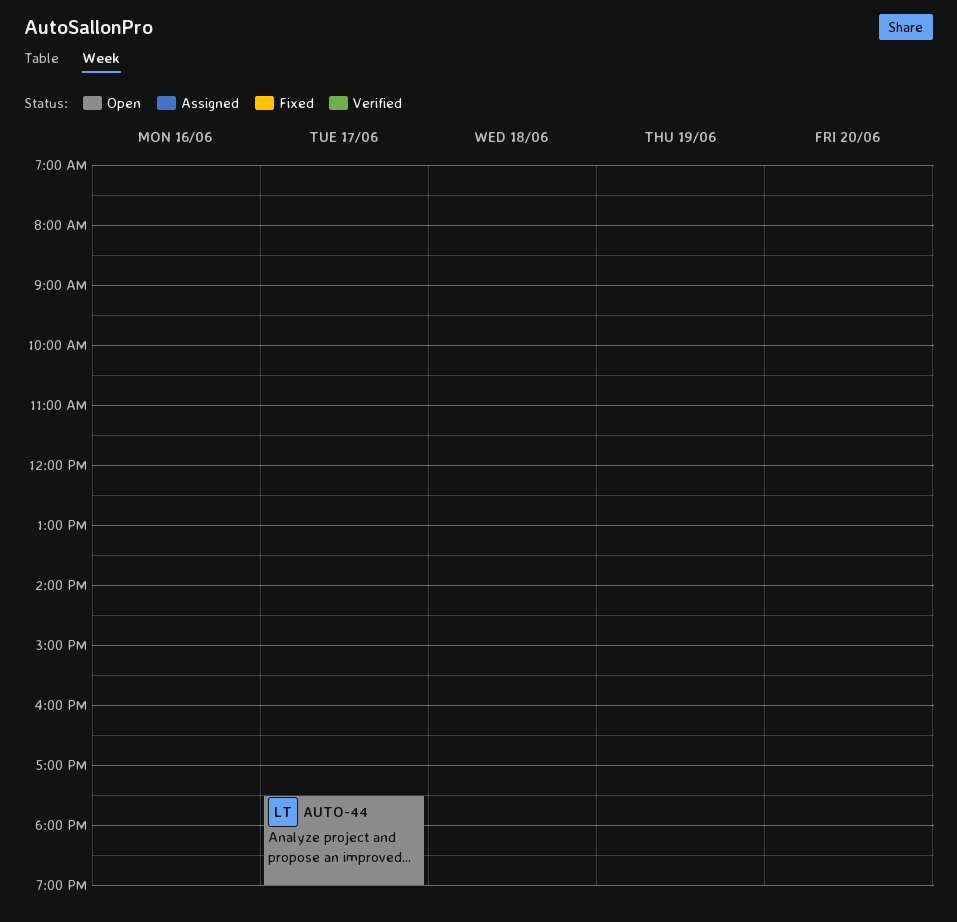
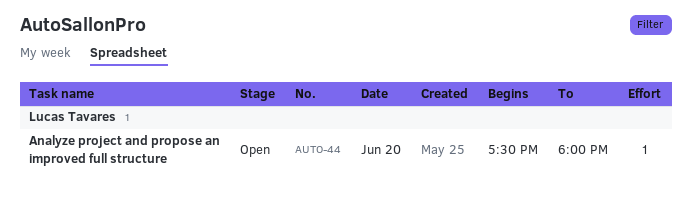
AUTO-44, day: Jun 17 -> Jun 20
AUTO-44, ends: 19:00 -> 18:00

